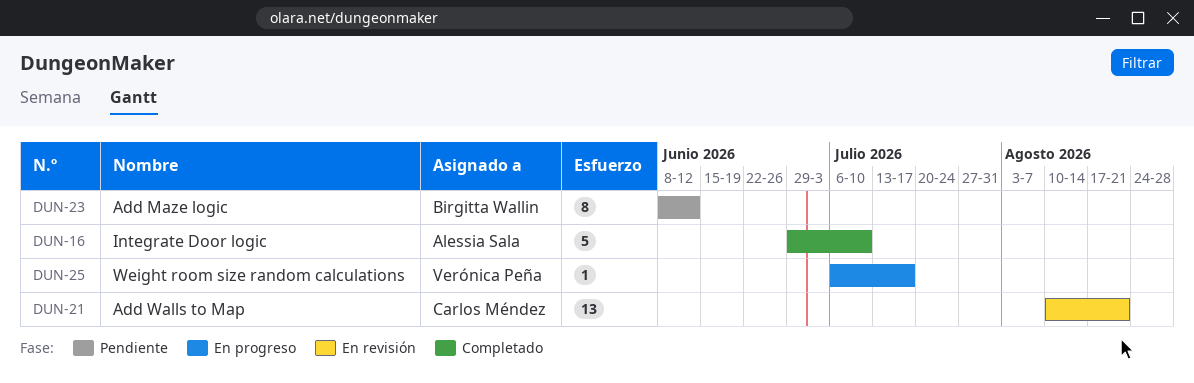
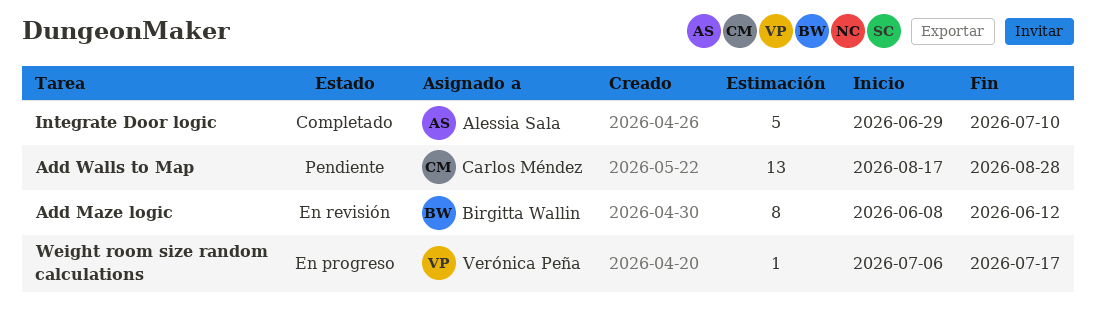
Add Maze logic, status: Pendiente -> En revisión
Add Walls to Map, status: En revisión -> Pendiente
Add Walls to Map, start: Aug 10 -> Aug 17
Add Walls to Map, due: Aug 21 -> Aug 28

